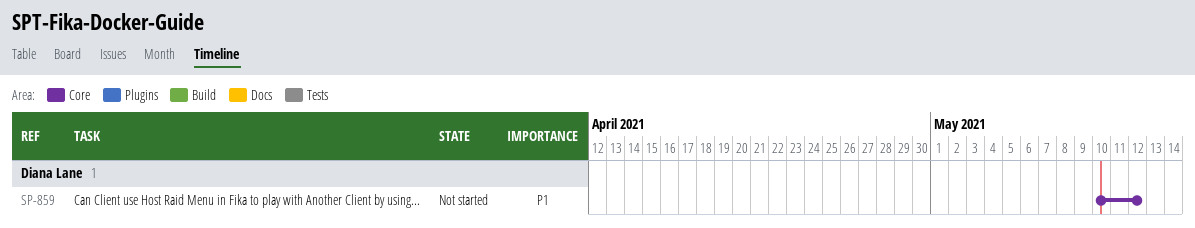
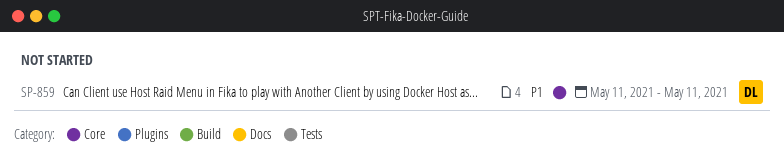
SP-859, start: May 10 -> May 11
SP-859, due: May 12 -> May 11

